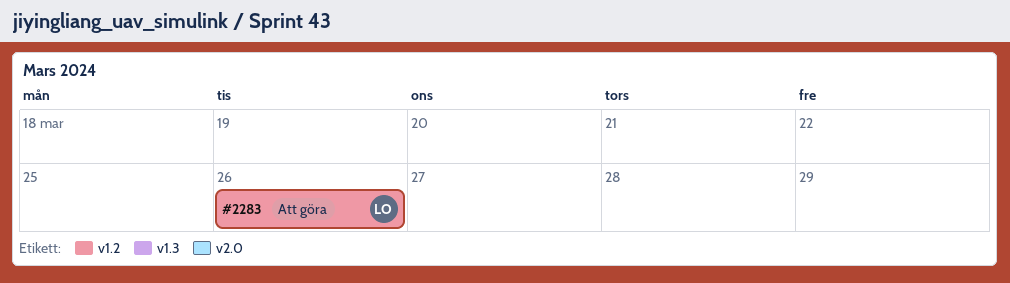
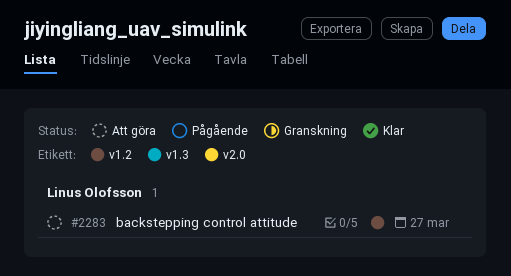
#2283, due: Mar 26 -> Mar 27

